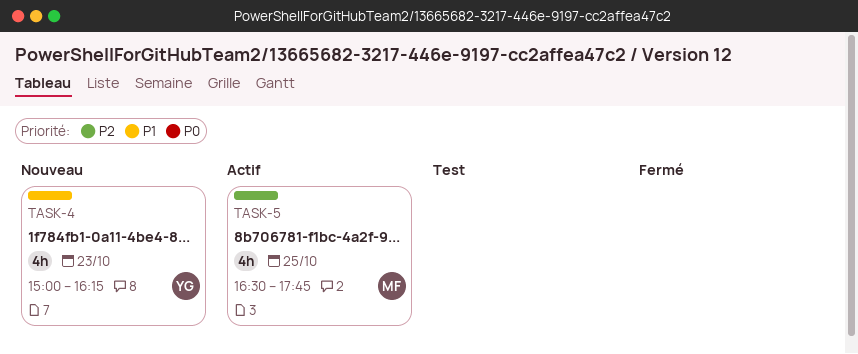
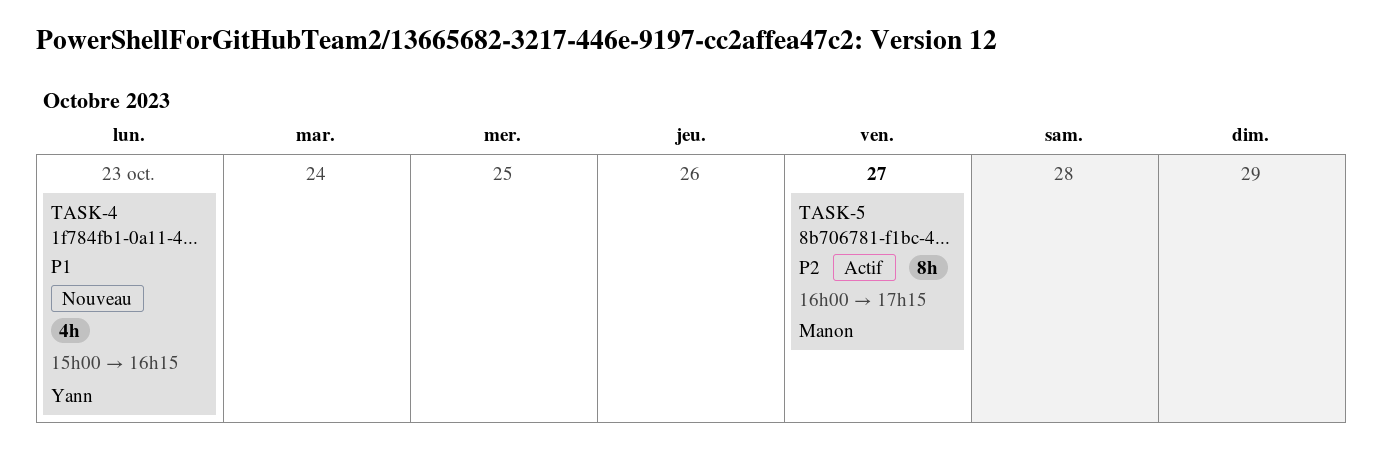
TASK-5, estimate: 4h -> 8h
TASK-5, day: Oct 25 -> Oct 27
TASK-5, begins: 16:30 -> 16:00
TASK-5, ends: 17:45 -> 17:15

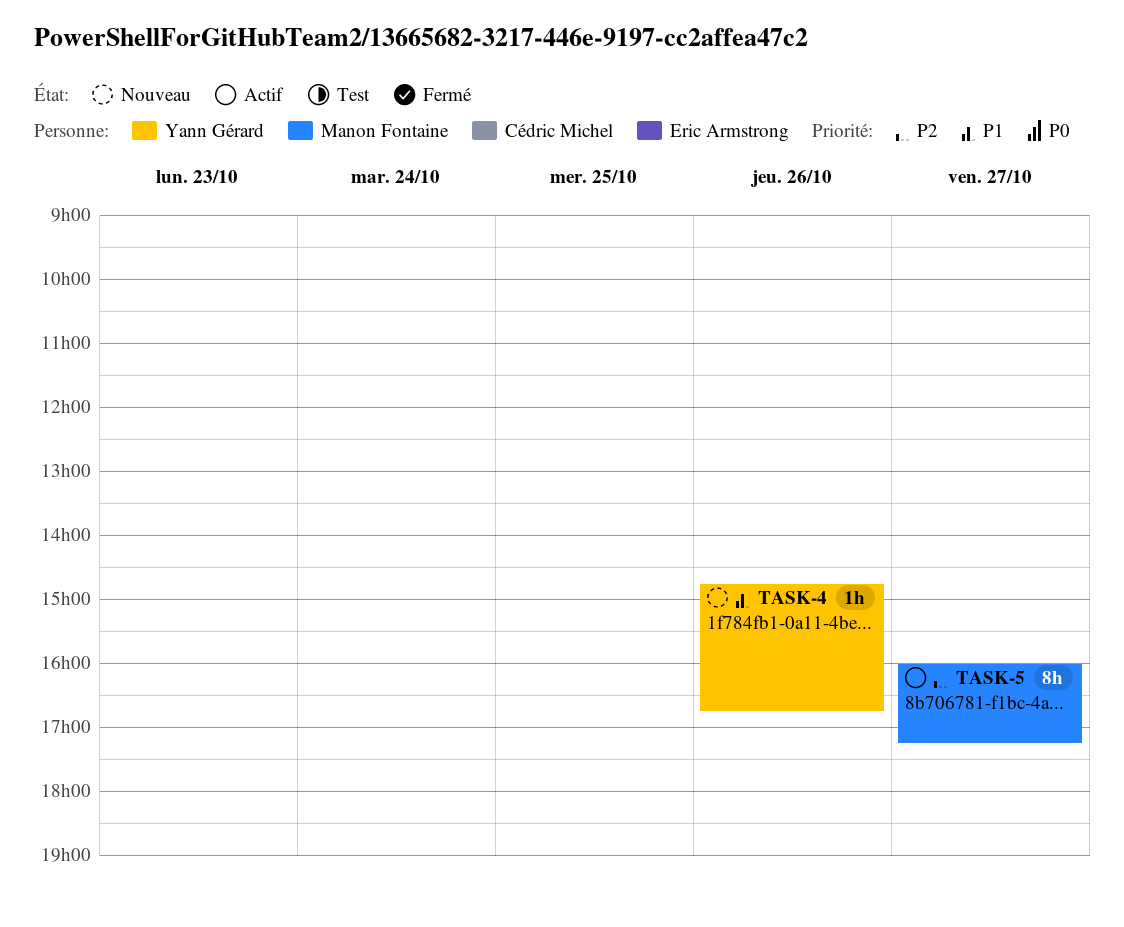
TASK-4, estimate: 4h -> 1h
TASK-4, day: Oct 23 -> Oct 26
TASK-4, begins: 15:00 -> 14:45
TASK-4, ends: 16:15 -> 16:45

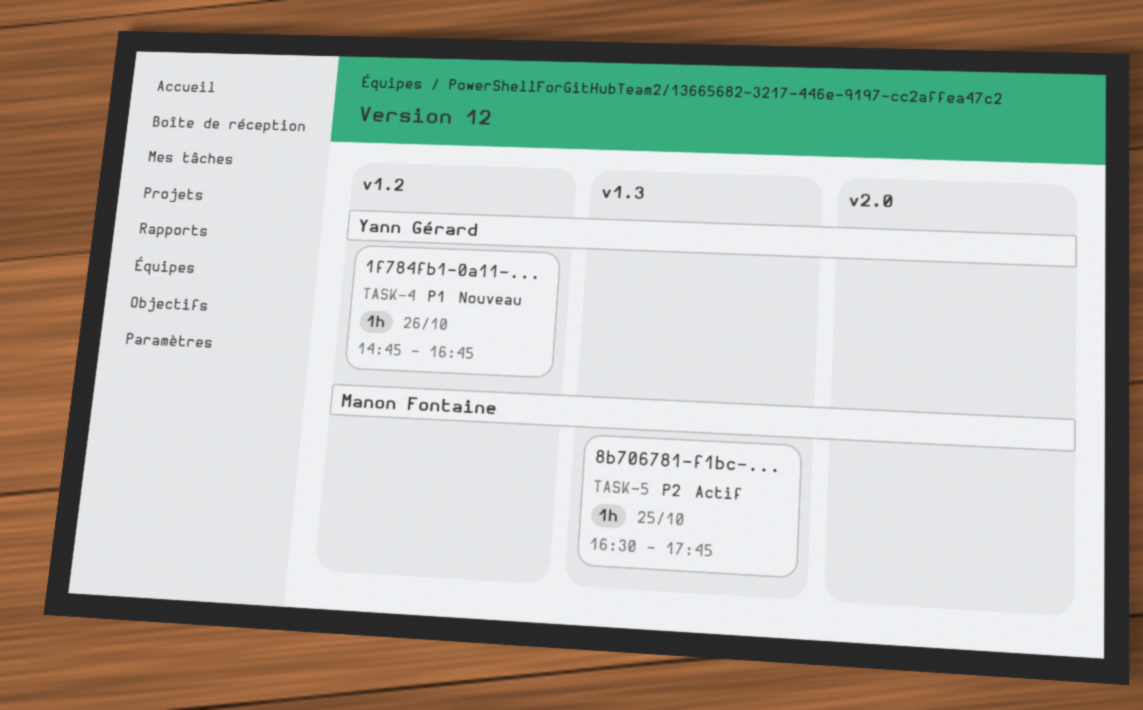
TASK-5, estimate: 8h -> 1h
TASK-5, day: Oct 27 -> Oct 25
TASK-5, begins: 16:00 -> 16:30
TASK-5, ends: 17:15 -> 17:45

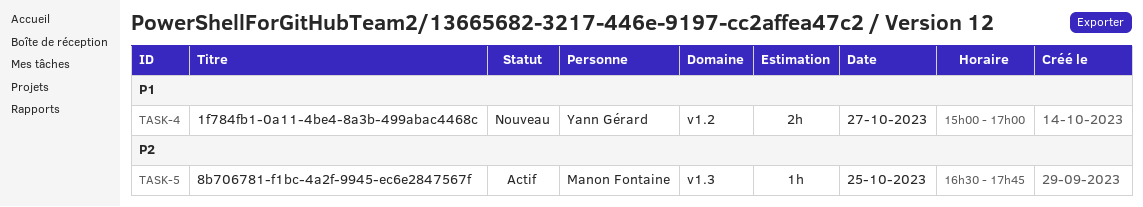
TASK-4, estimate: 1h -> 2h
TASK-4, day: Oct 26 -> Oct 27
TASK-4, begins: 14:45 -> 15:00
TASK-4, ends: 16:45 -> 17:00

